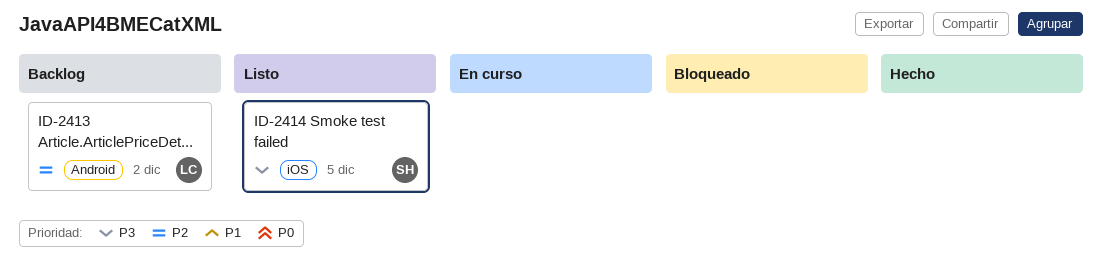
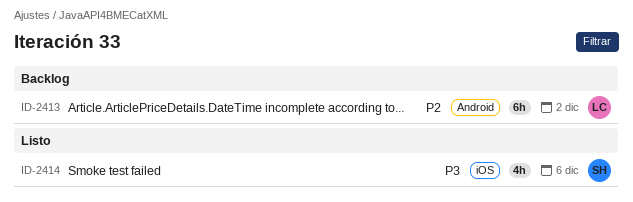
ID-2414, due: Dec 5 -> Dec 6

